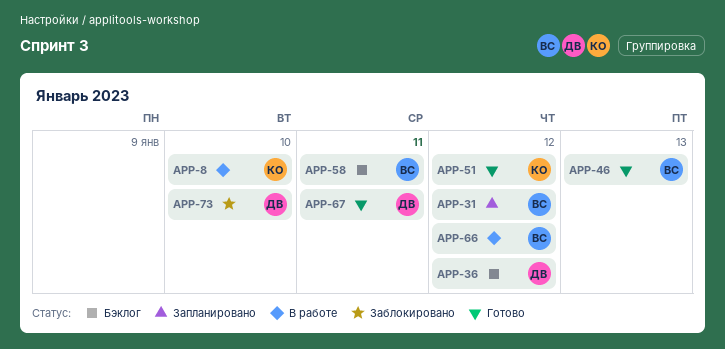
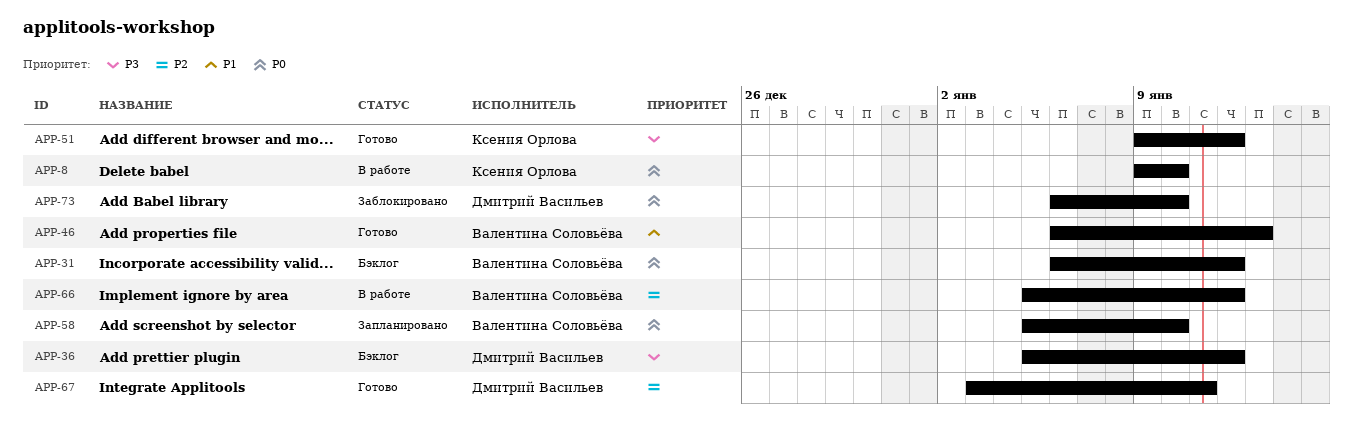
APP-31, status: Запланировано -> Бэклог
APP-58, status: Бэклог -> Запланировано
APP-58, due: Jan 11 -> Jan 10

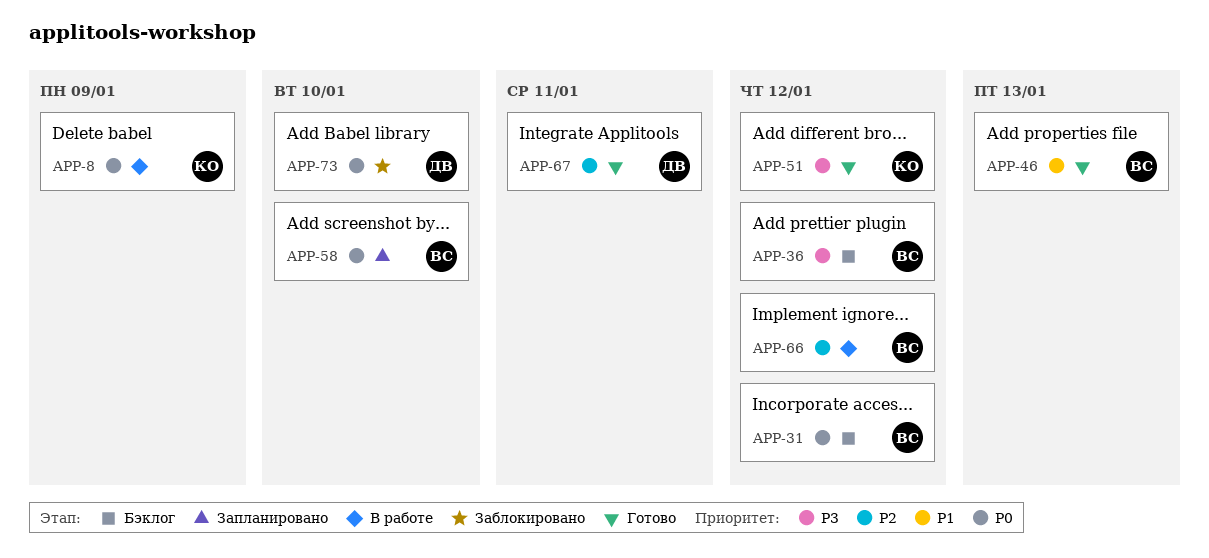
APP-8, due: Jan 10 -> Jan 9
APP-36, owner: Дмитрий Васильев -> Валентина Соловьёва

